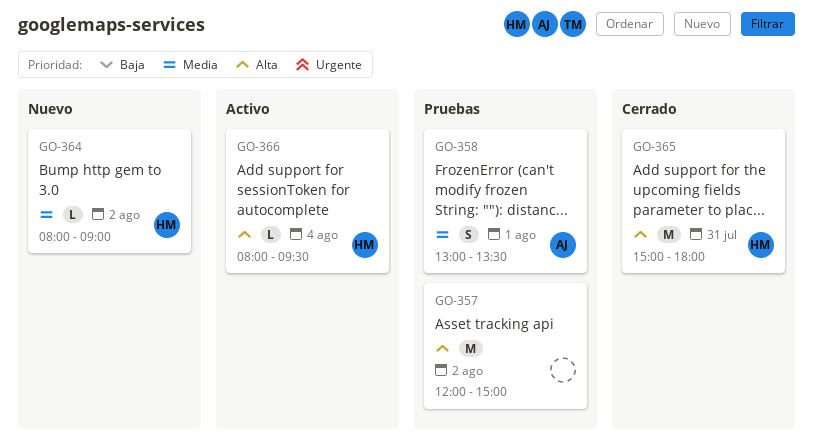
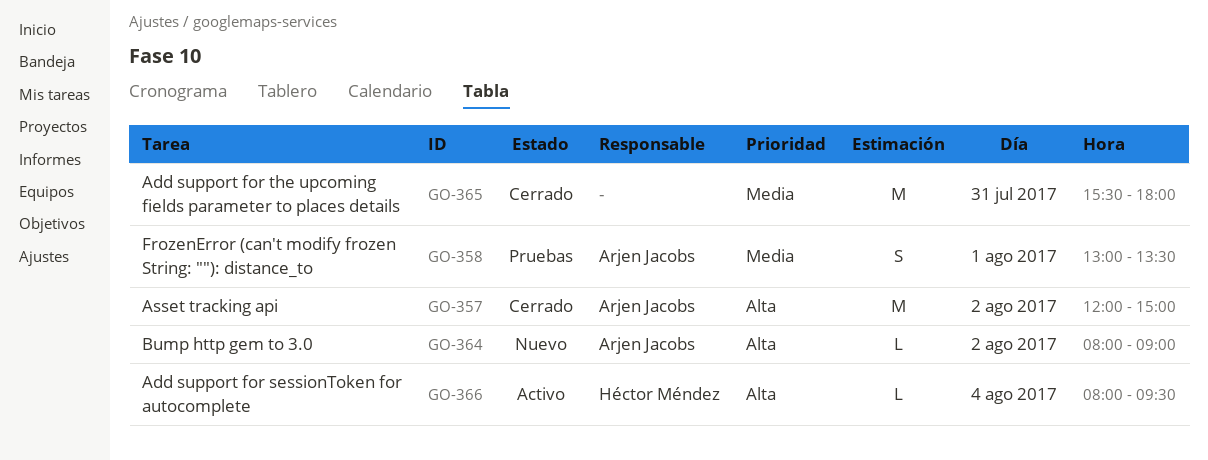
GO-357, status: Pruebas -> Cerrado
GO-357, owner: none -> Arjen Jacobs
GO-364, owner: Héctor Méndez -> Arjen Jacobs
GO-364, priority: Media -> Alta
GO-365, owner: Héctor Méndez -> none
GO-365, priority: Alta -> Media
GO-365, begins: 15:00 -> 15:30

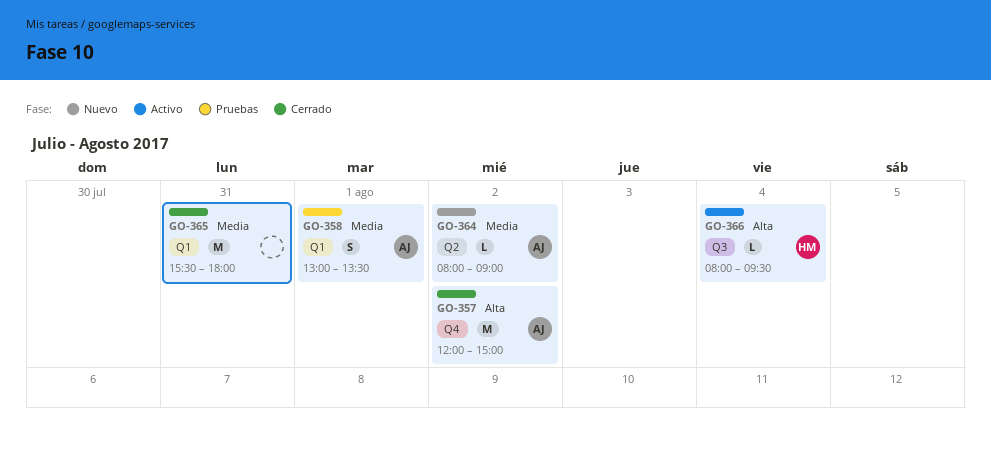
GO-364, priority: Alta -> Media

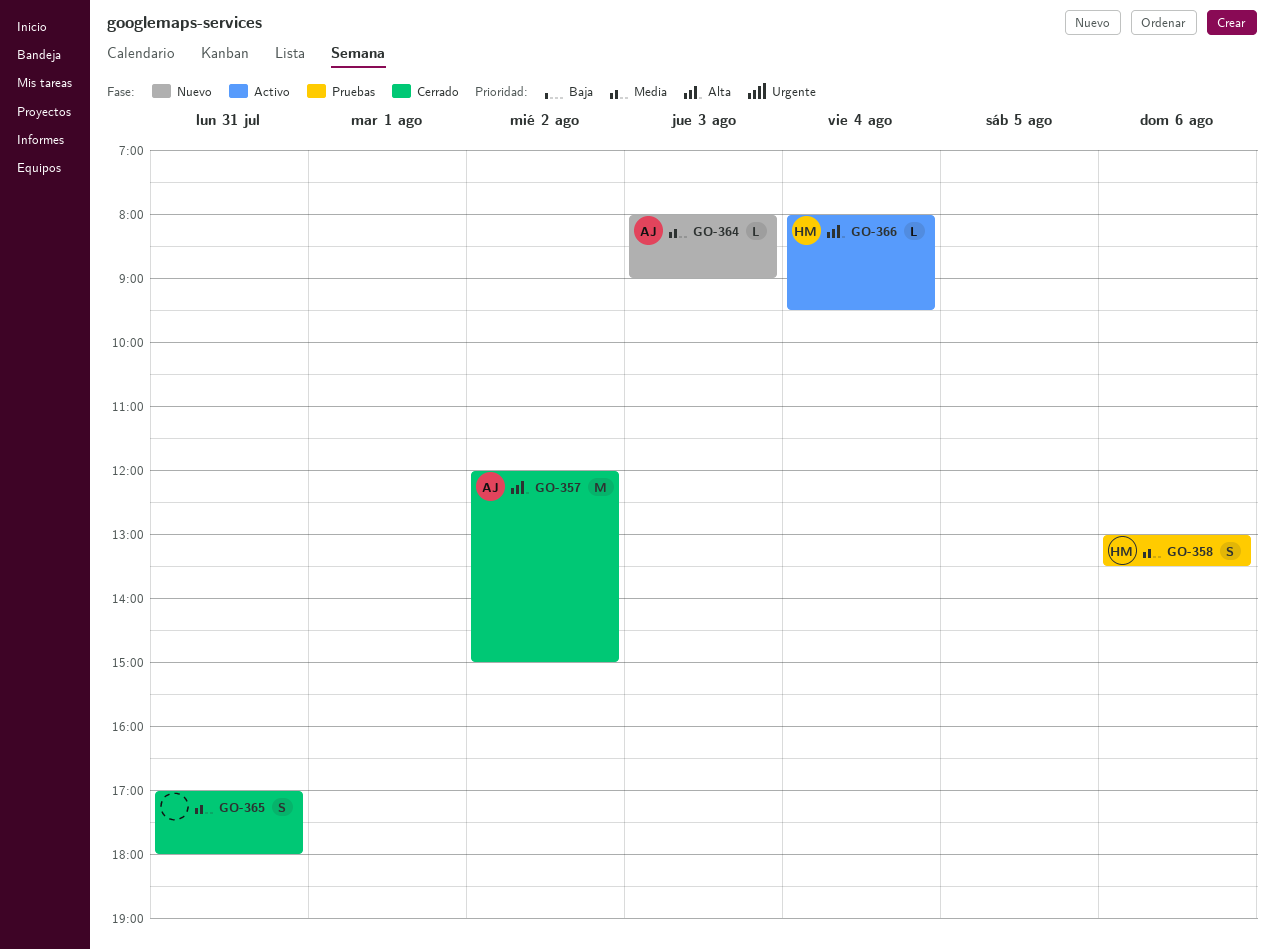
GO-358, owner: AJ -> HM
GO-358, day: Aug 1 -> Aug 6
GO-364, day: Aug 2 -> Aug 3
GO-365, estimate: M -> S
GO-365, begins: 15:30 -> 17:00

